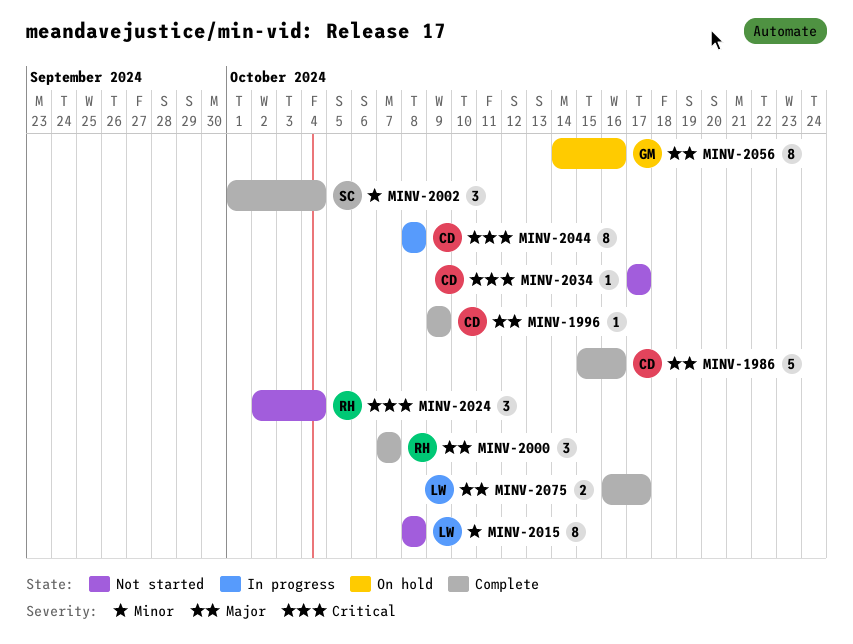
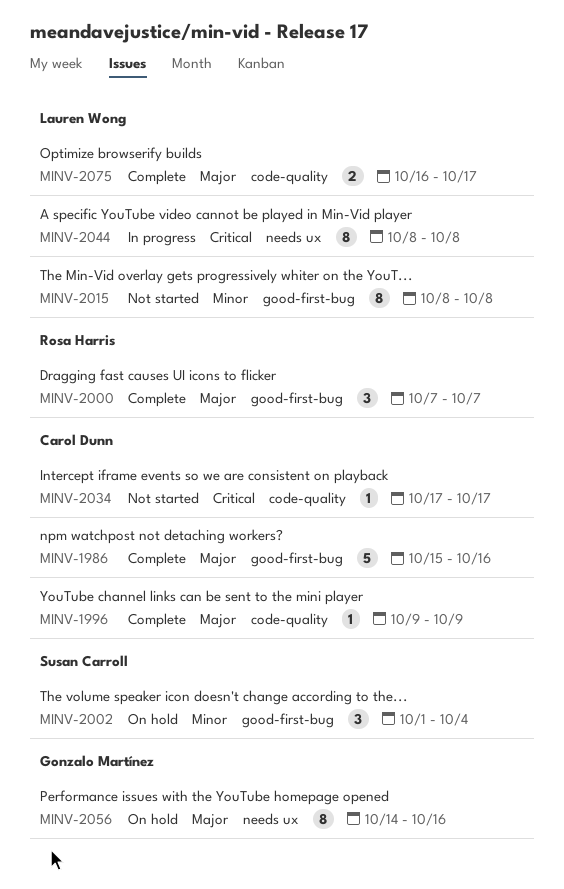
MINV-2002, status: Complete -> On hold
MINV-2024: present -> none
MINV-2044, owner: Carol Dunn -> Lauren Wong

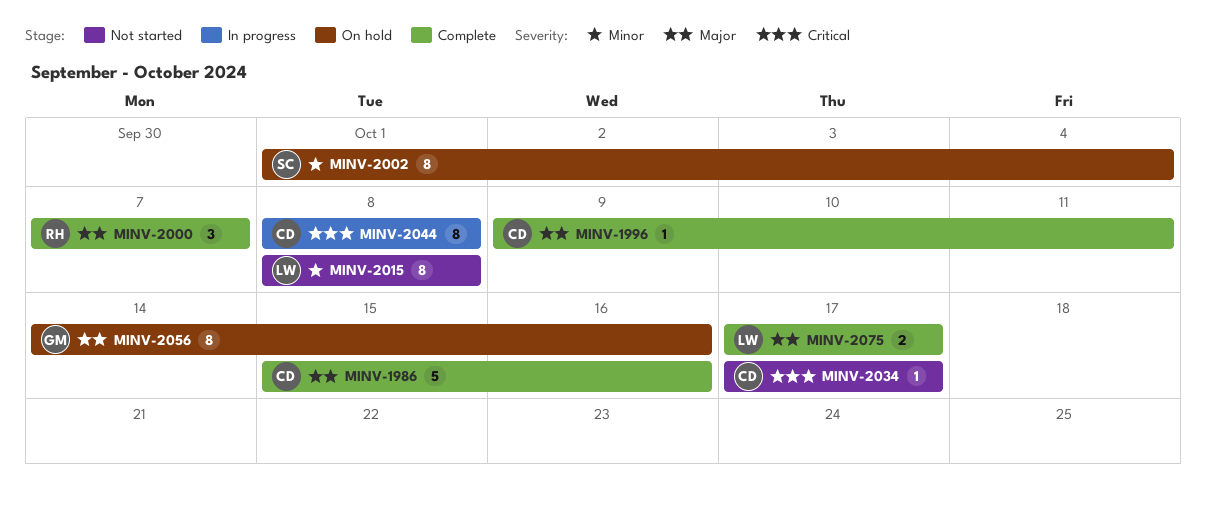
MINV-1996, due: Oct 9 -> Oct 11
MINV-2002, estimate: 3 -> 8
MINV-2044, owner: Lauren Wong -> Carol Dunn
MINV-2075, start: Oct 16 -> Oct 17

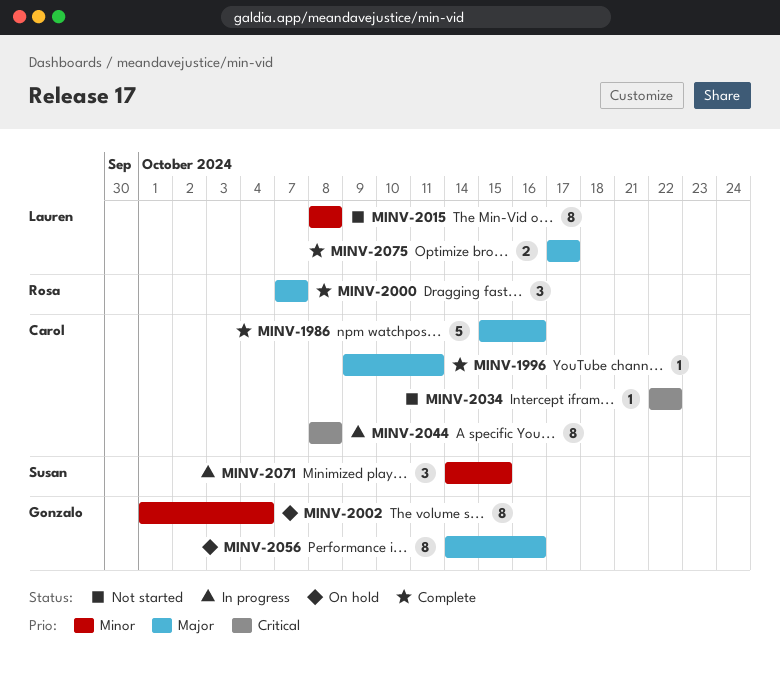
MINV-2002, owner: Susan -> Gonzalo
MINV-2034, start: Oct 17 -> Oct 22
MINV-2034, due: Oct 17 -> Oct 22
MINV-2071: none -> present

